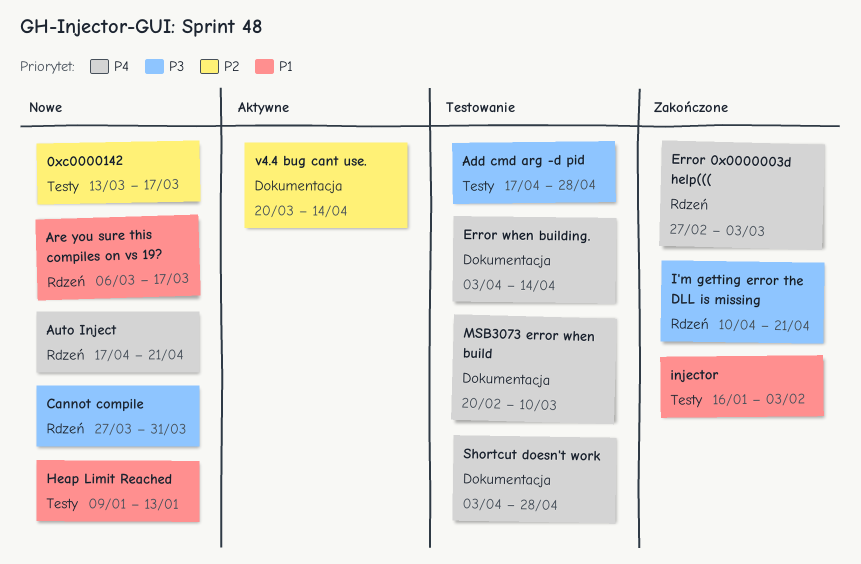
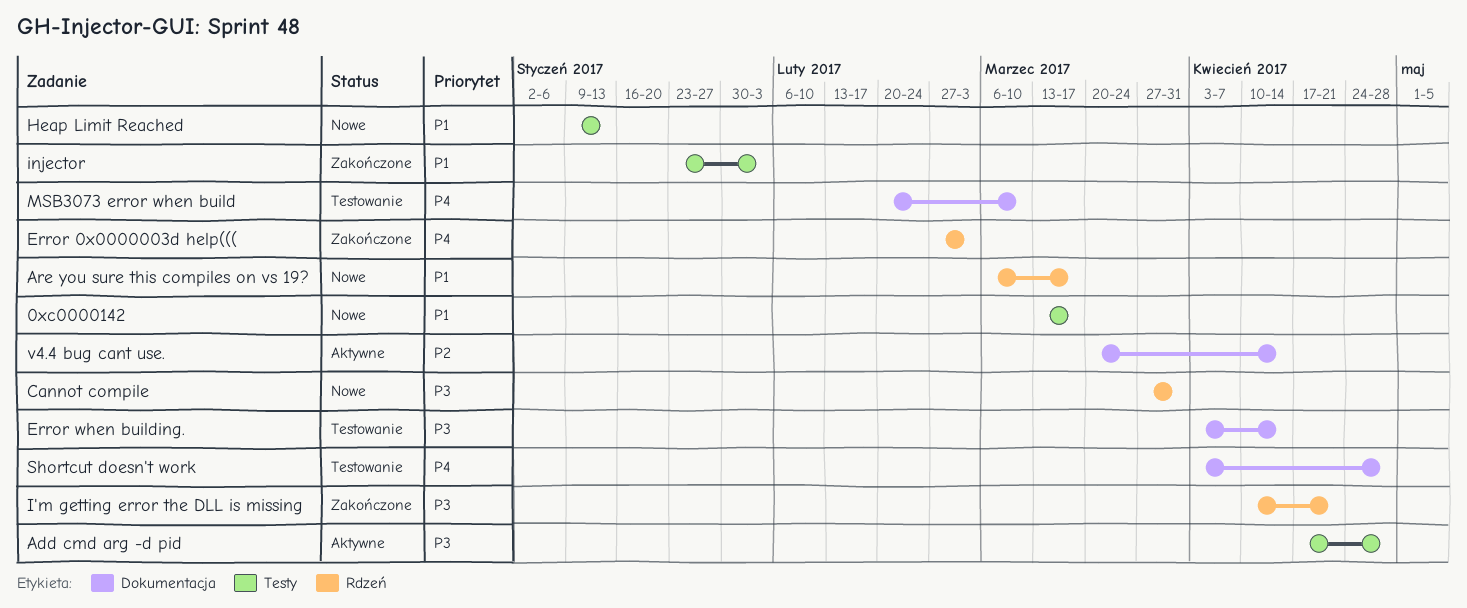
0xc0000142, priority: P2 -> P1
Add cmd arg -d pid, status: Testowanie -> Aktywne
Auto Inject: present -> none
Error when building., priority: P4 -> P3
injector, start: Jan 16 -> Jan 23

